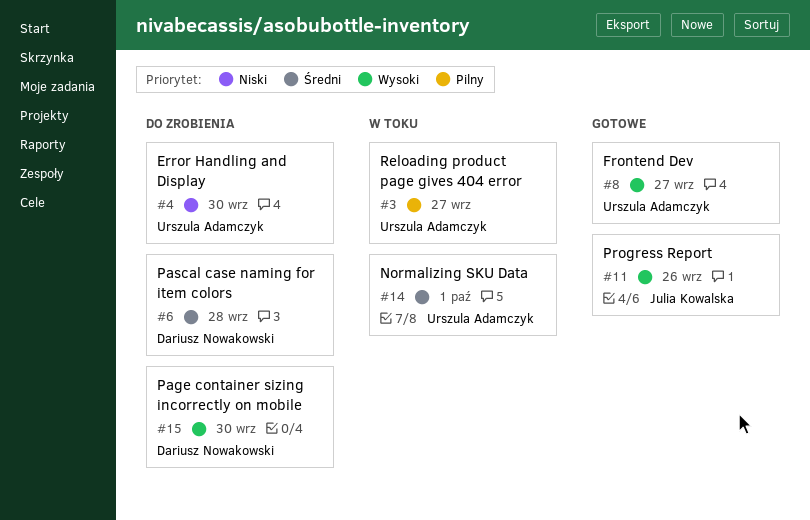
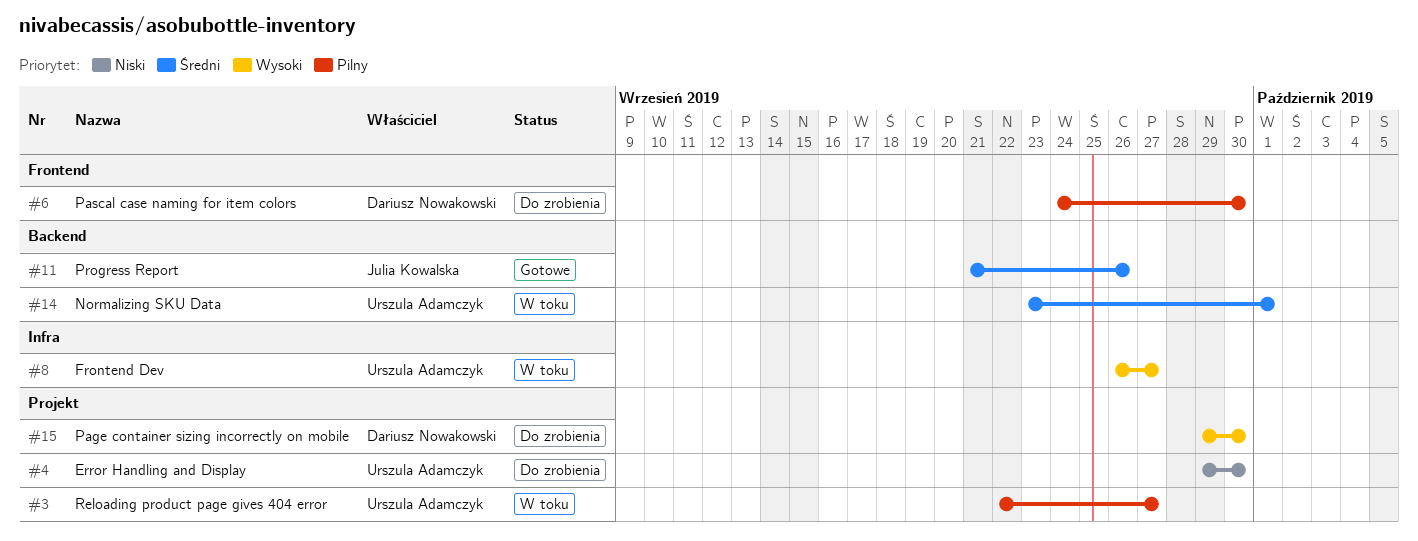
#6, priority: Średni -> Pilny
#6, due: Sep 28 -> Sep 30
#8, status: Gotowe -> W toku
#11, priority: Wysoki -> Średni

